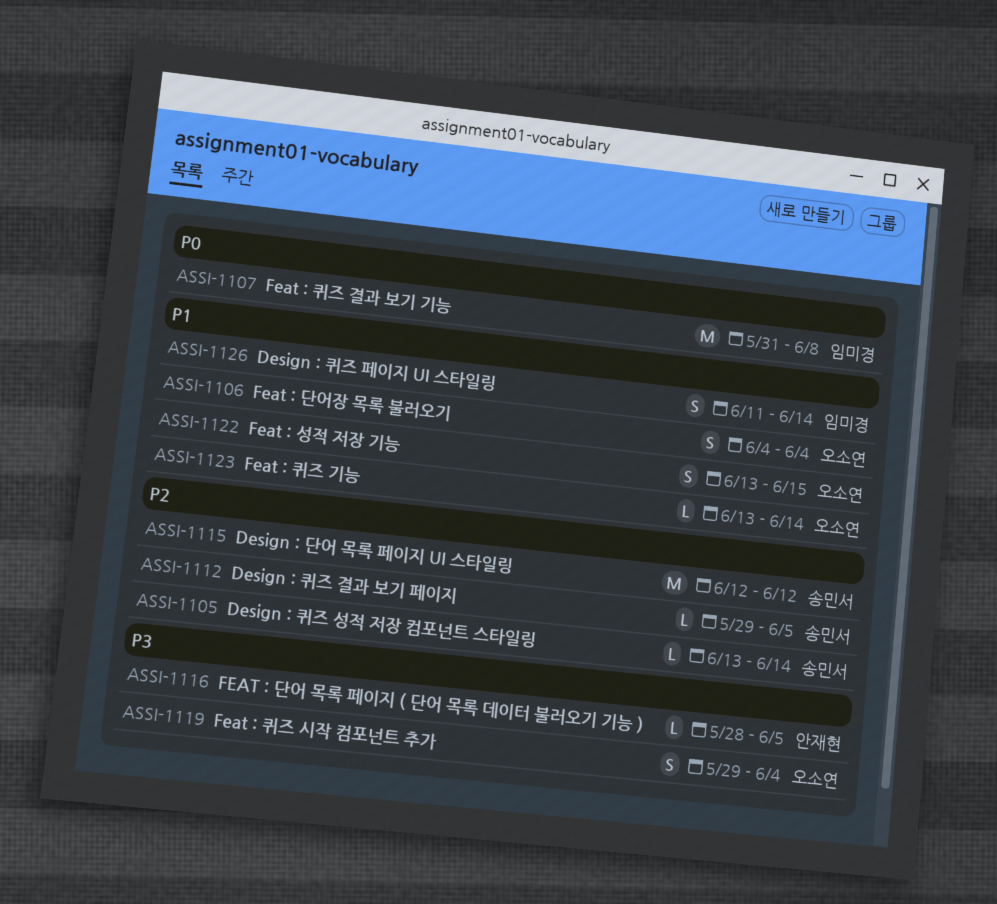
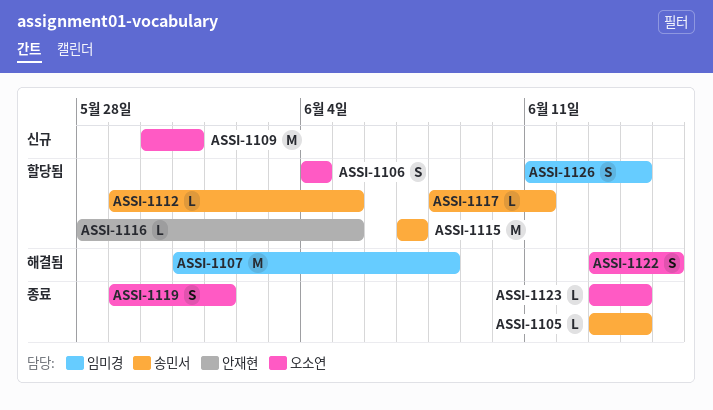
ASSI-1109: none -> present
ASSI-1115, start: Jun 12 -> Jun 7
ASSI-1115, due: Jun 12 -> Jun 7
ASSI-1117: none -> present
ASSI-1119, due: Jun 4 -> Jun 1

